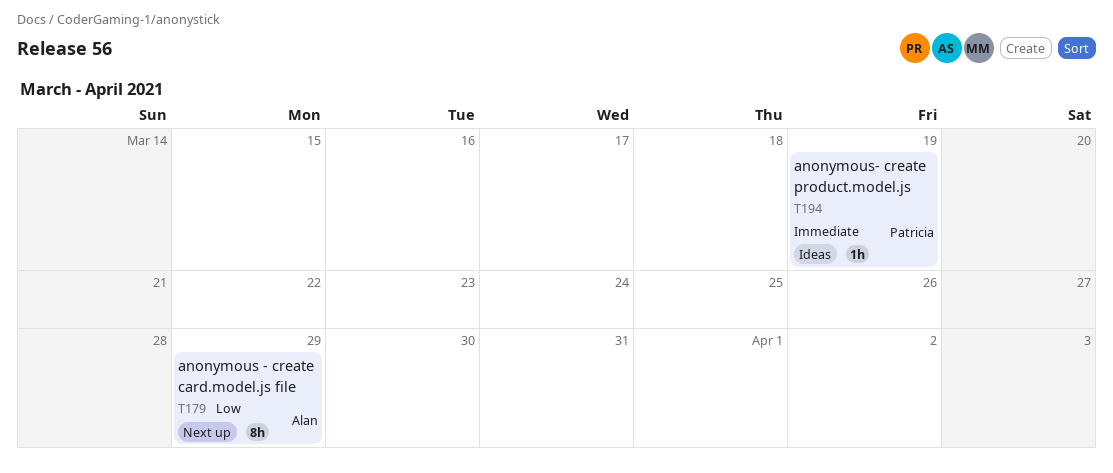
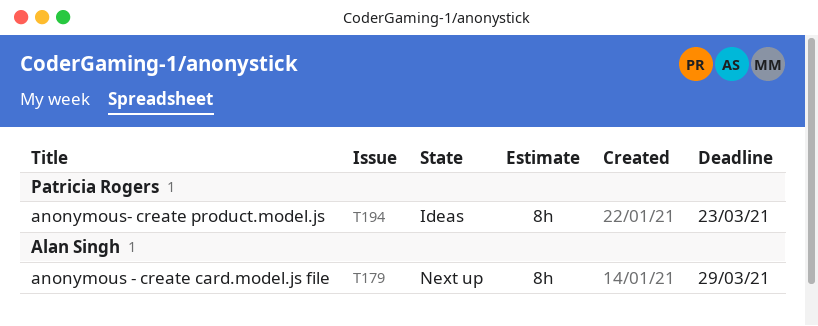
T194, estimate: 1h -> 8h
T194, due: Mar 19 -> Mar 23

